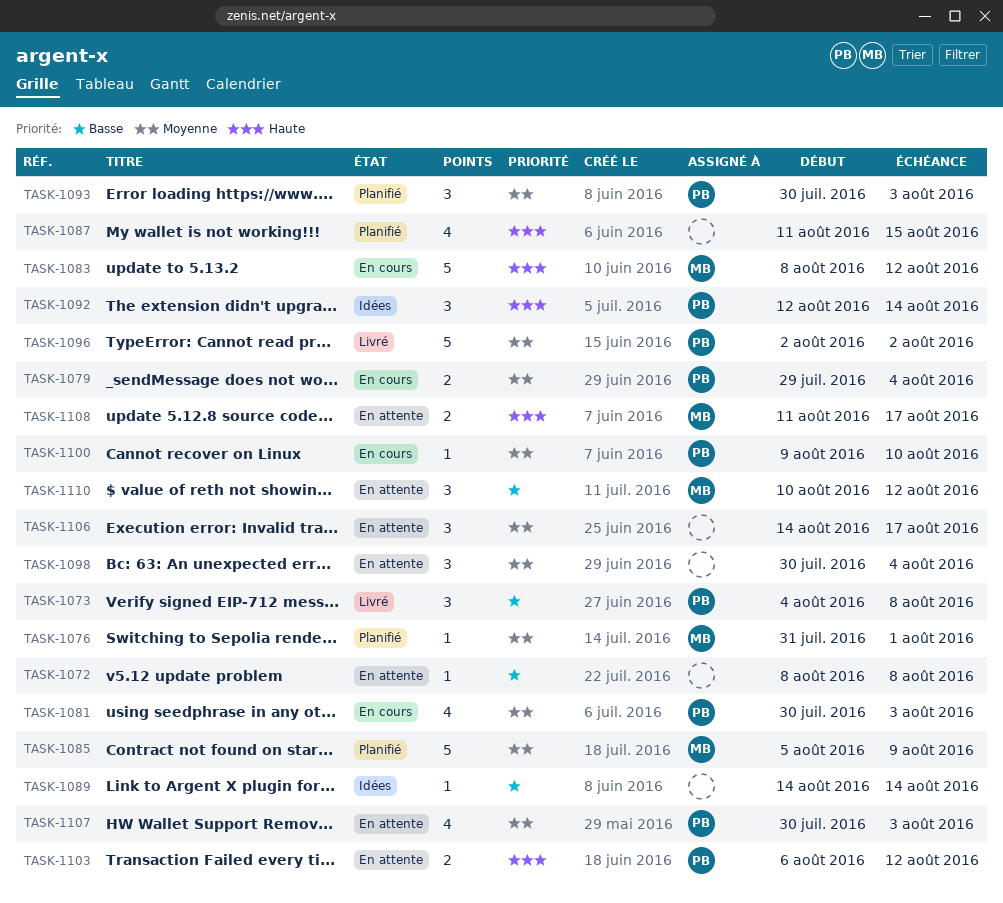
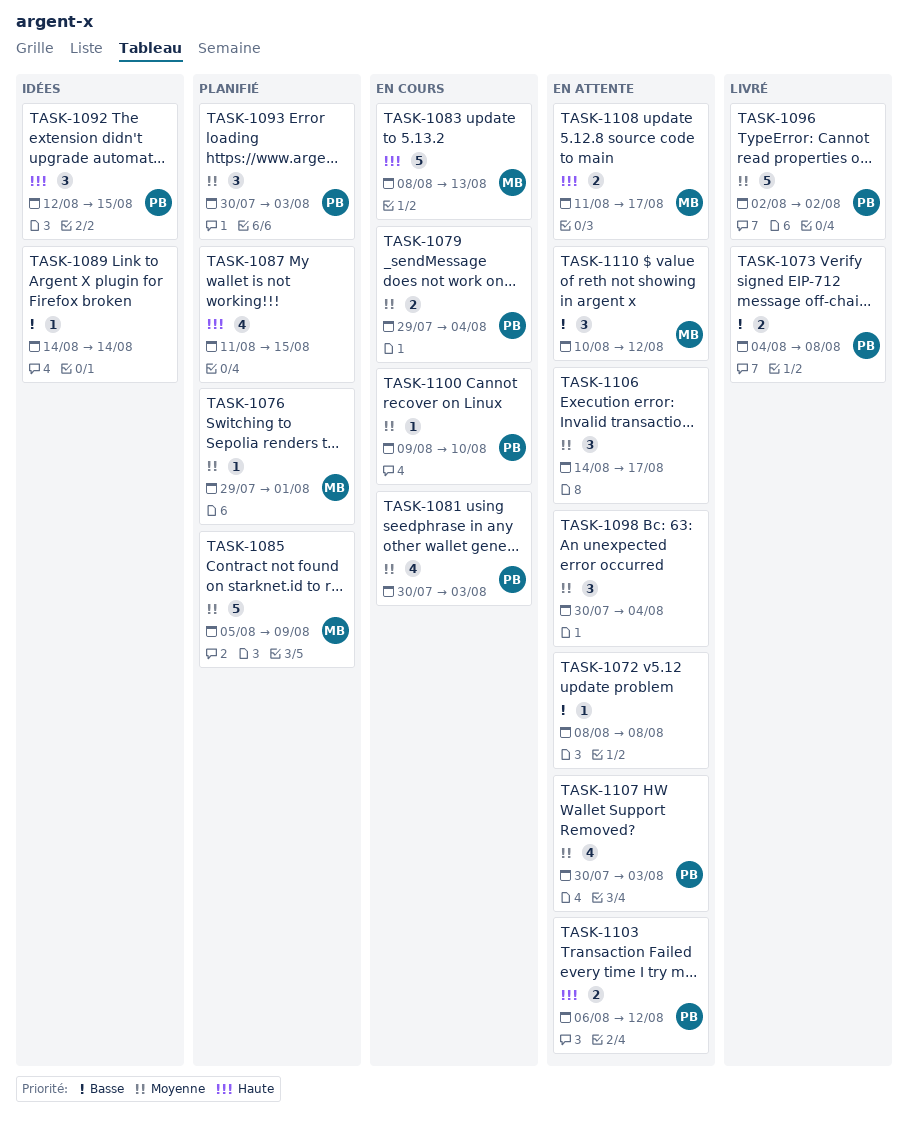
TASK-1073, estimate: 3 -> 2
TASK-1076, start: Jul 31 -> Jul 29
TASK-1083, due: Aug 12 -> Aug 13
TASK-1092, due: Aug 14 -> Aug 15

